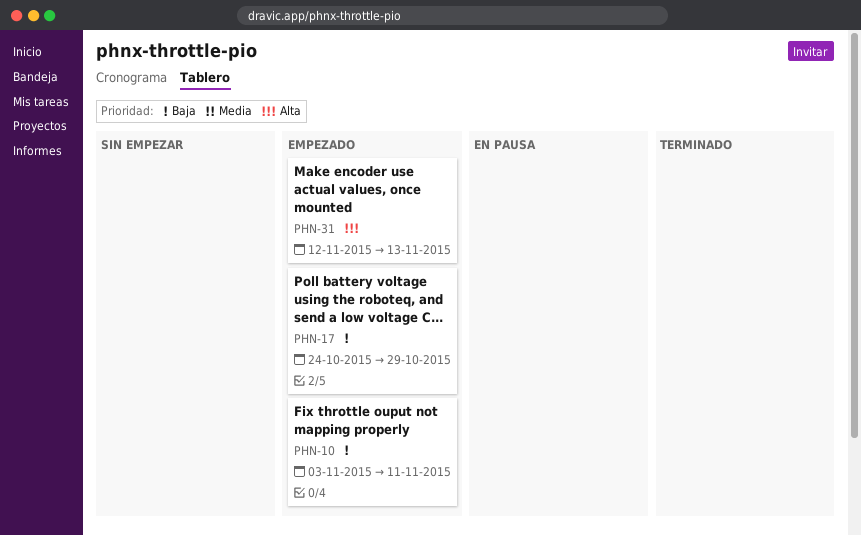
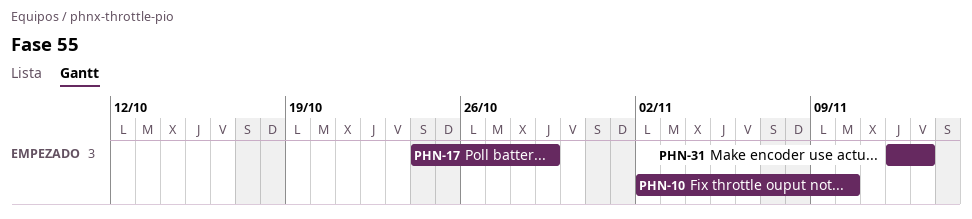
PHN-10, start: Nov 3 -> Nov 2
PHN-10, due: Nov 11 -> Nov 10

